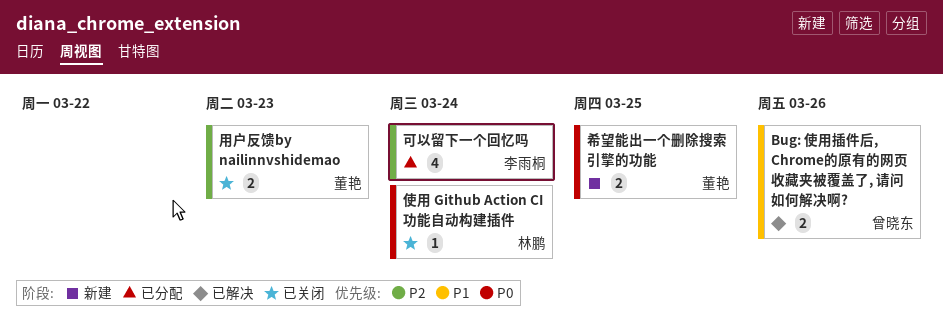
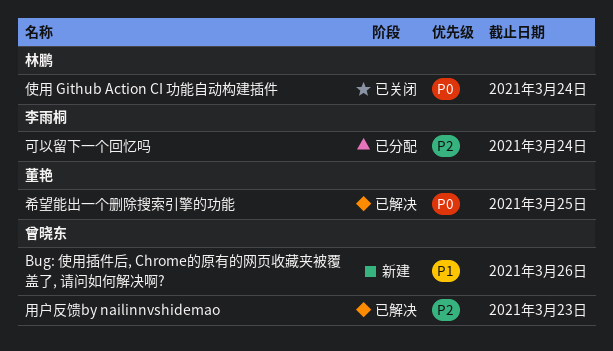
Bug: 使用插件后, Chrome的原有的网页收藏夹被覆盖了, 请问如何解决啊?, status: 已解决 -> 新建
希望能出一个删除搜索引擎的功能, status: 新建 -> 已解决
用户反馈by nailinnvshidemao, status: 已关闭 -> 已解决
用户反馈by nailinnvshidemao, owner: 董艳 -> 曾晓东

